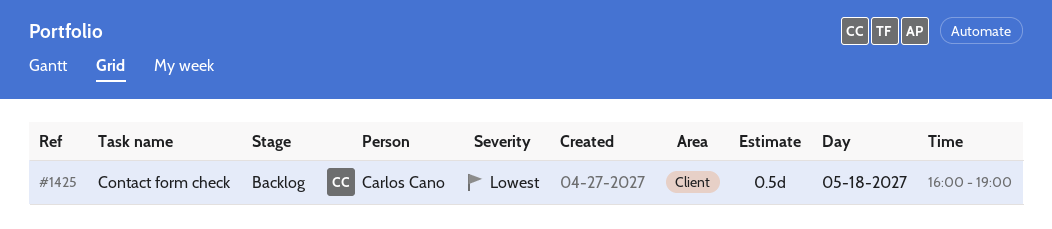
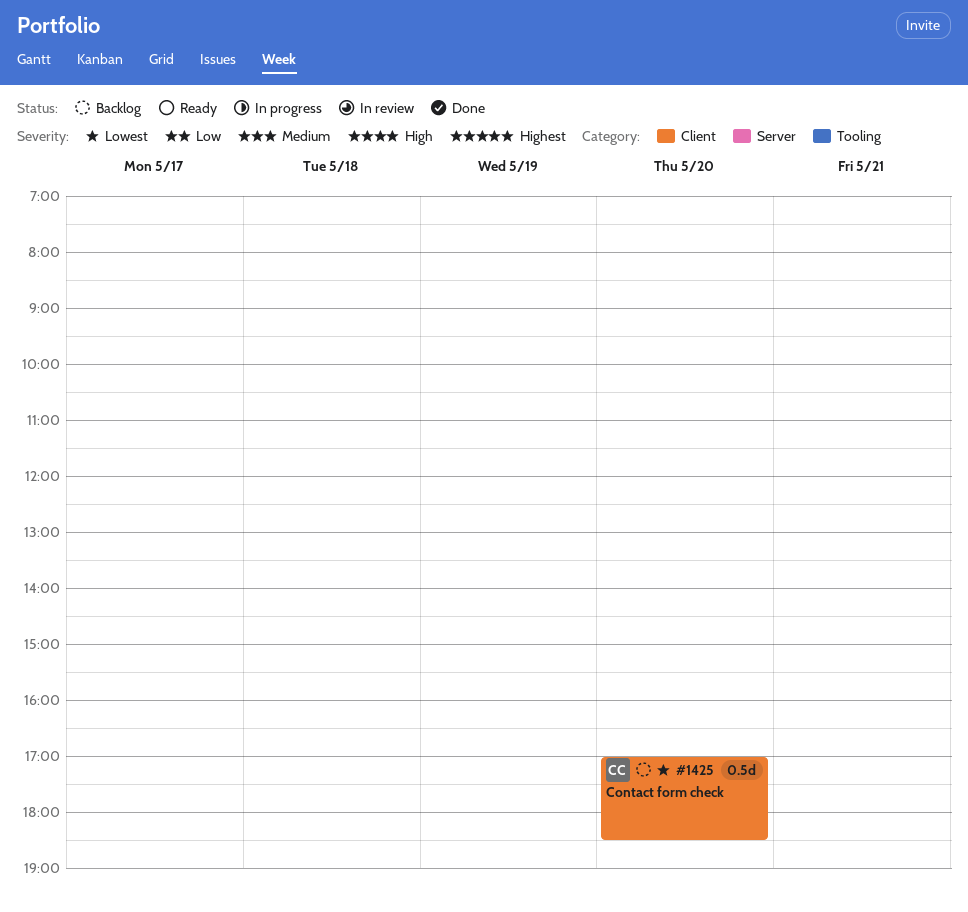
#1425, day: May 18 -> May 20
#1425, begins: 16:00 -> 17:00
#1425, ends: 19:00 -> 18:30

